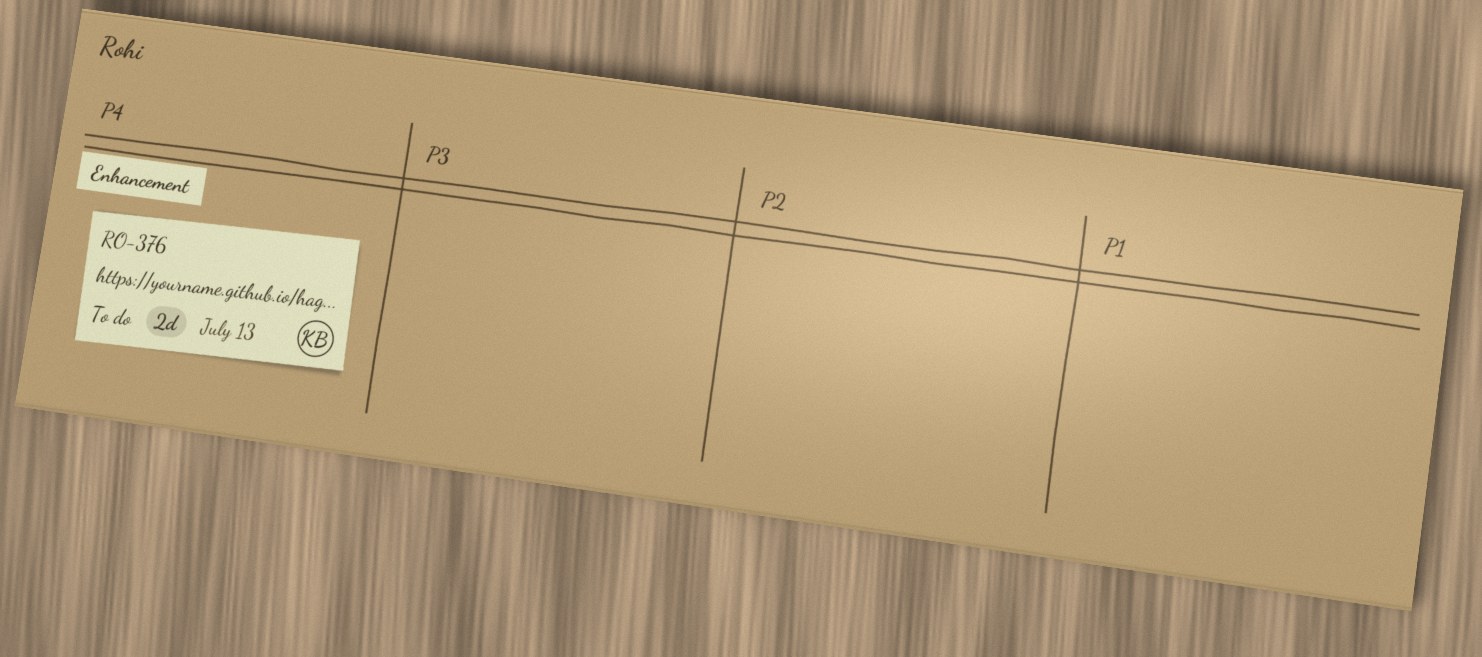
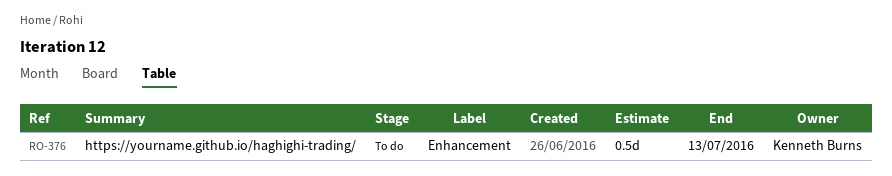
RO-376, estimate: 2d -> 0.5d

